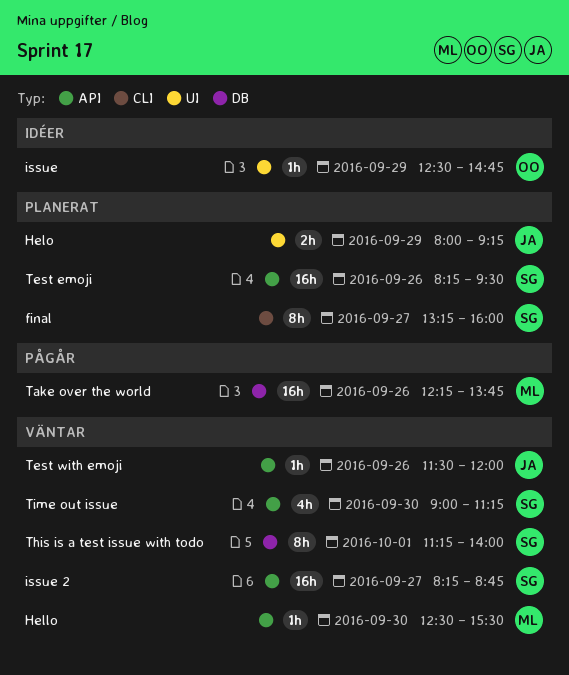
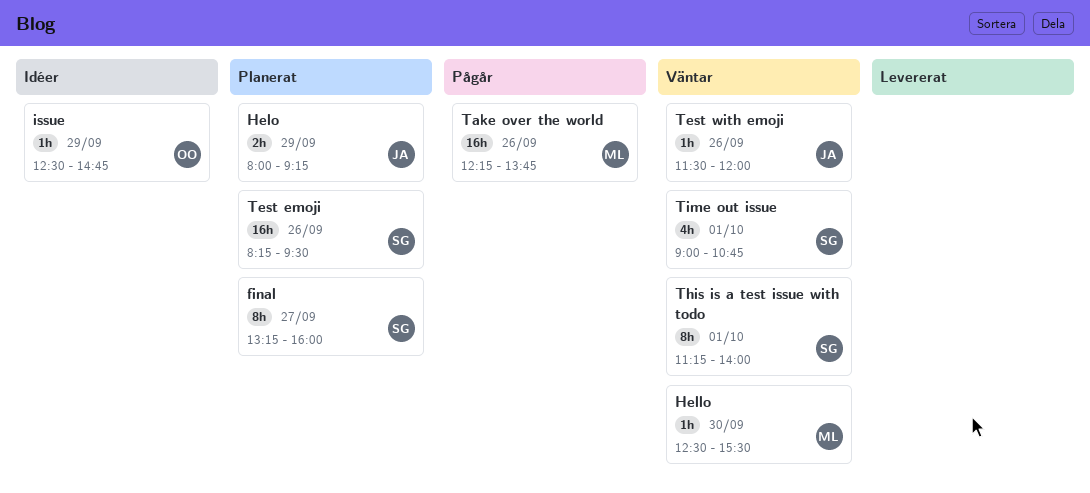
issue 2: present -> none
Time out issue, day: Sep 30 -> Oct 1
Time out issue, ends: 11:15 -> 10:45

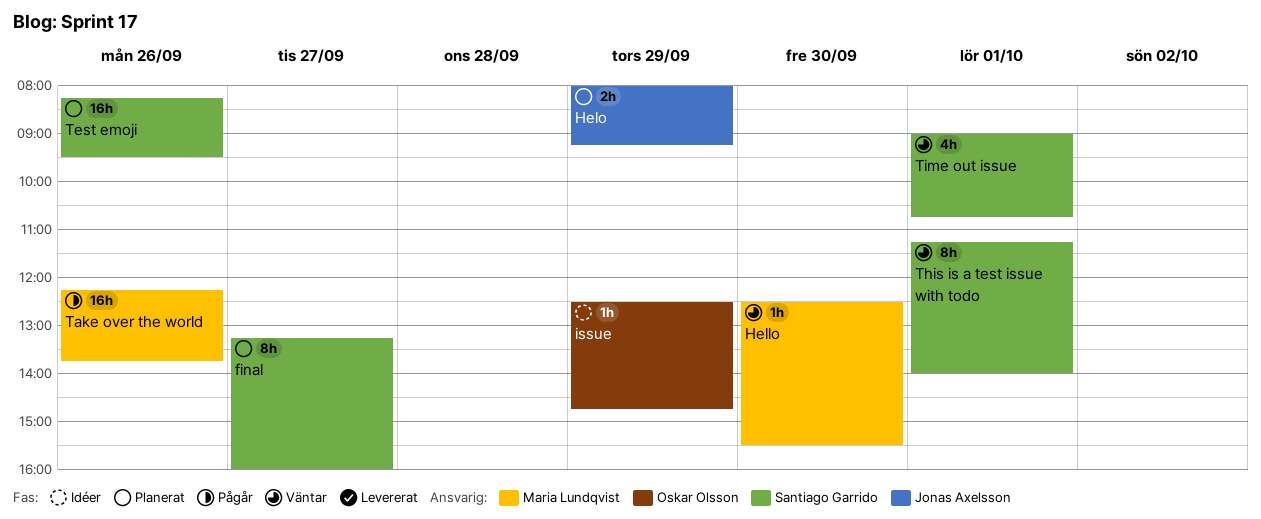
Test with emoji: present -> none

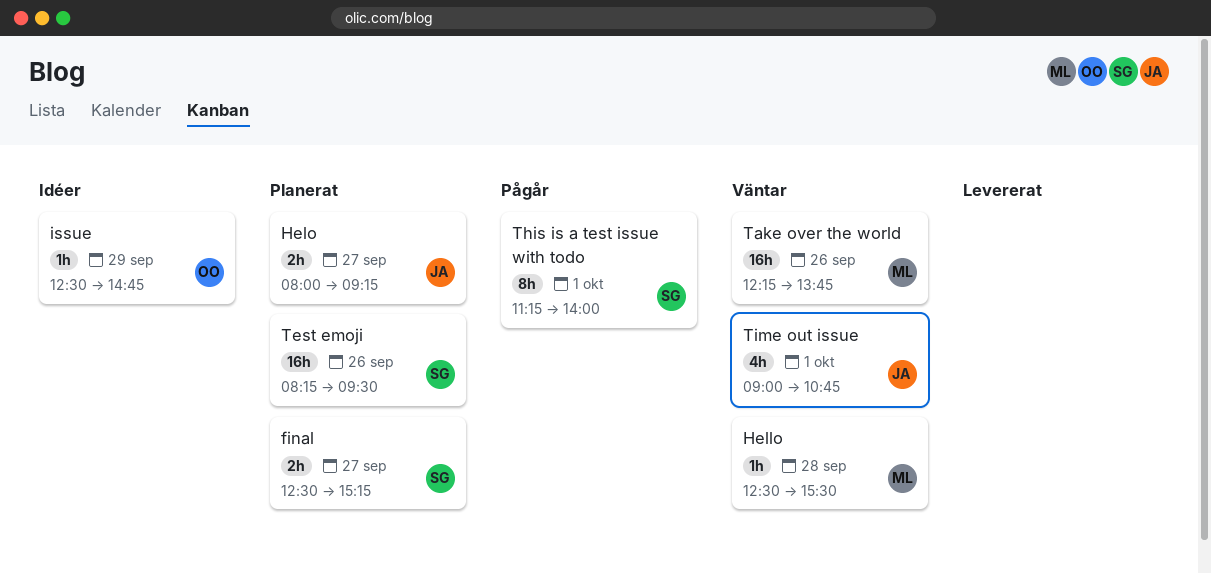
final, estimate: 8h -> 2h
final, begins: 13:15 -> 12:30
final, ends: 16:00 -> 15:15
Hello, day: Sep 30 -> Sep 28
Helo, day: Sep 29 -> Sep 27
Take over the world, status: Pågår -> Väntar
This is a test issue with todo, status: Väntar -> Pågår
Time out issue, owner: Santiago Garrido -> Jonas Axelsson

